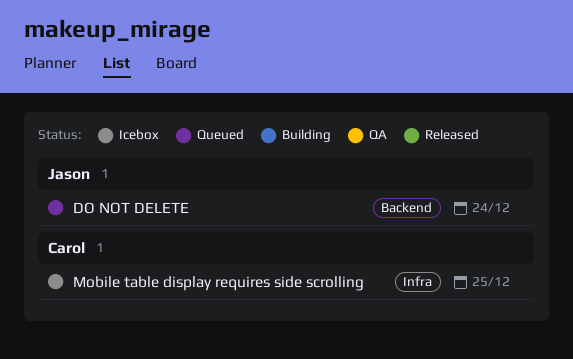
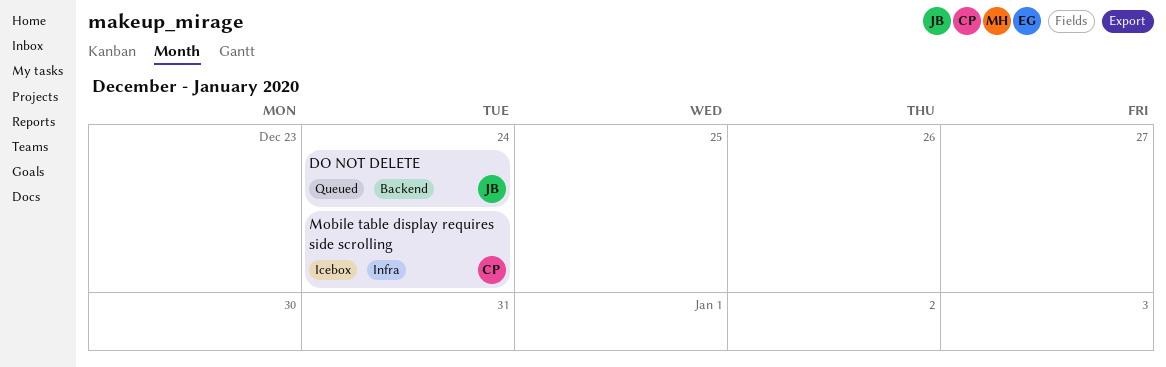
Mobile table display requires side scrolling, due: Dec 25 -> Dec 24

